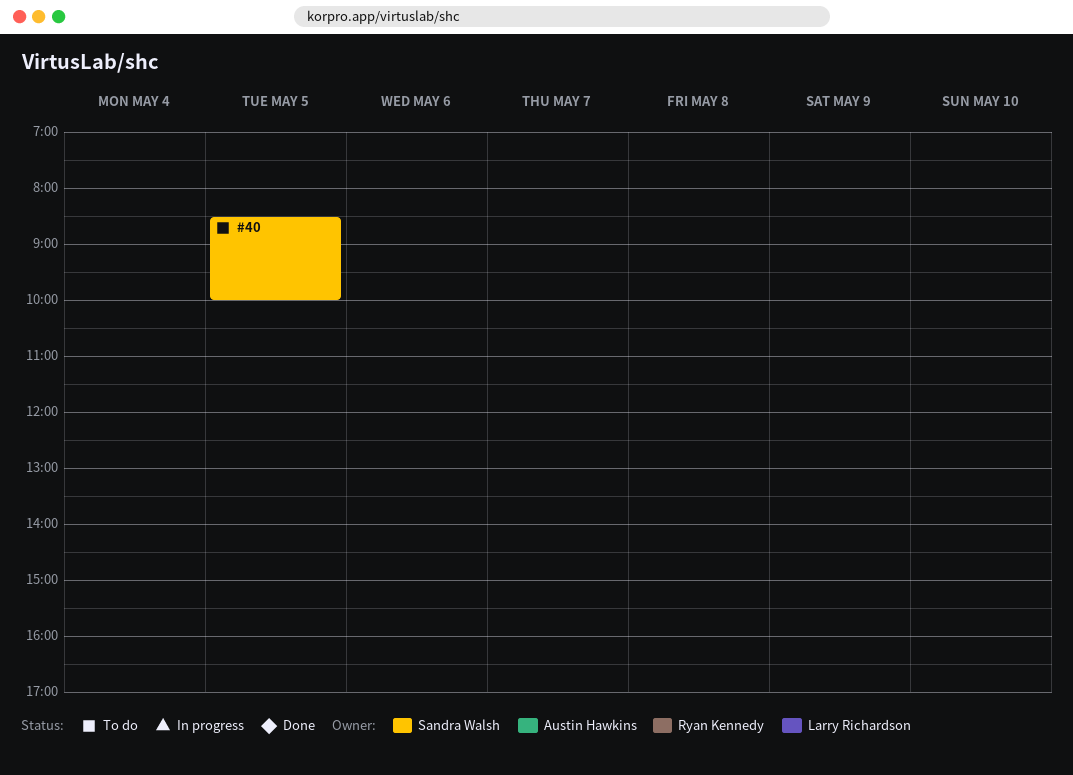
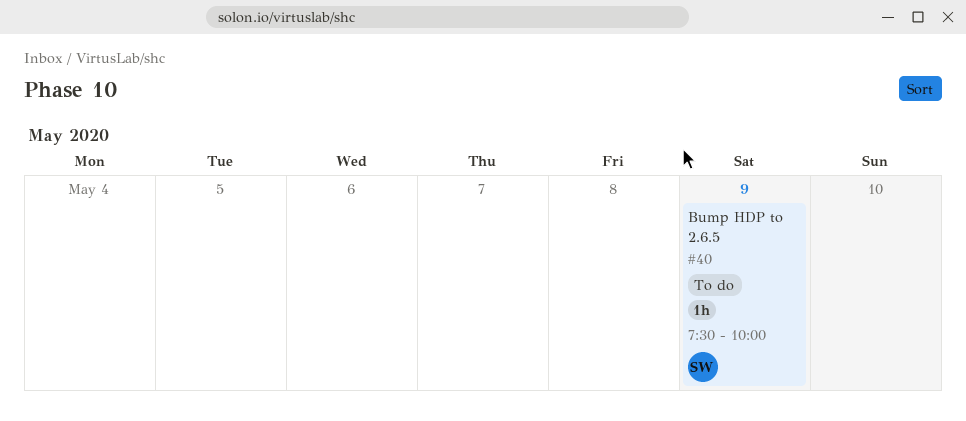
#40, day: May 5 -> May 9
#40, begins: 08:30 -> 07:30

